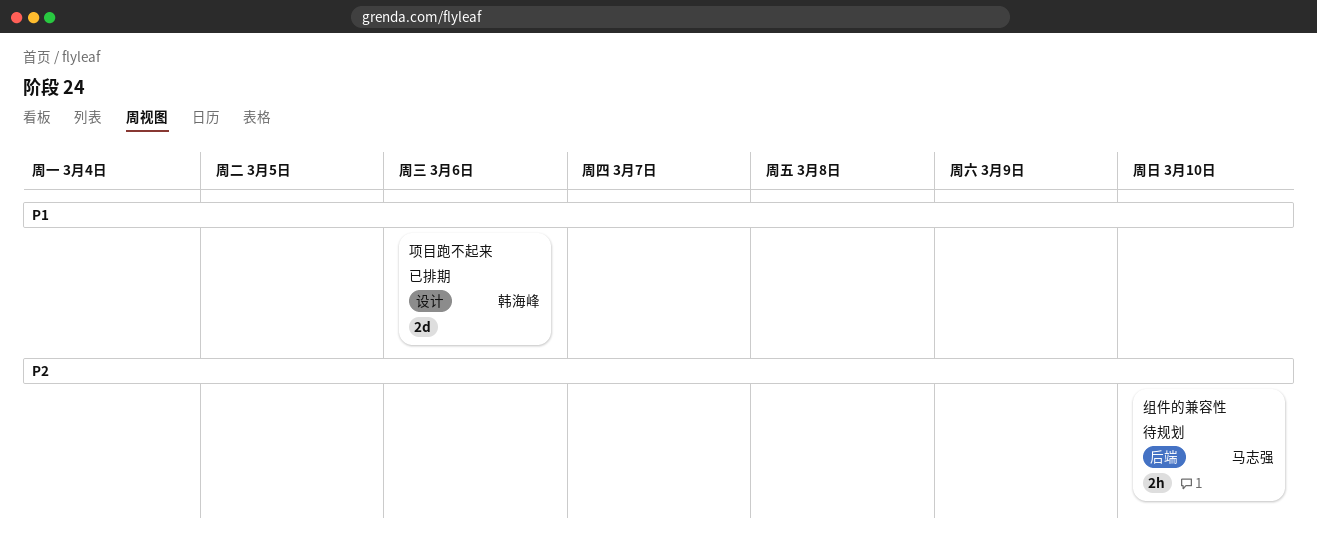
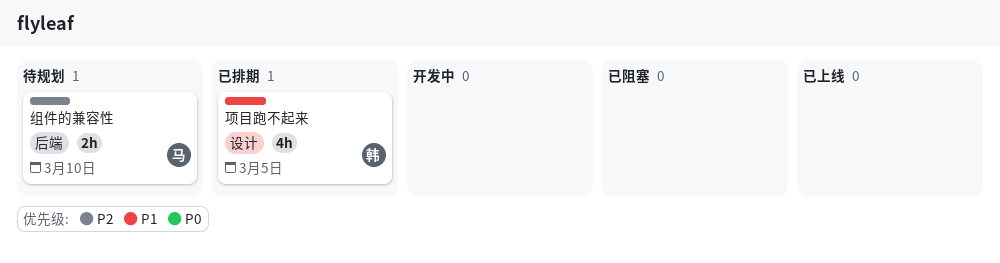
项目跑不起来, estimate: 2d -> 4h
项目跑不起来, due: Mar 6 -> Mar 5

